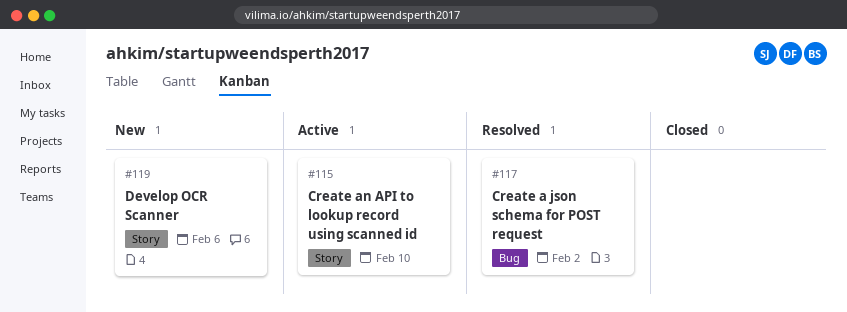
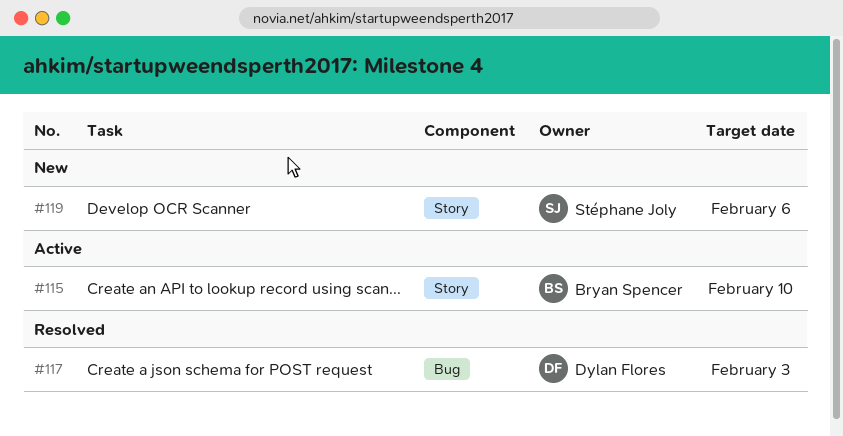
#117, due: Feb 2 -> Feb 3

